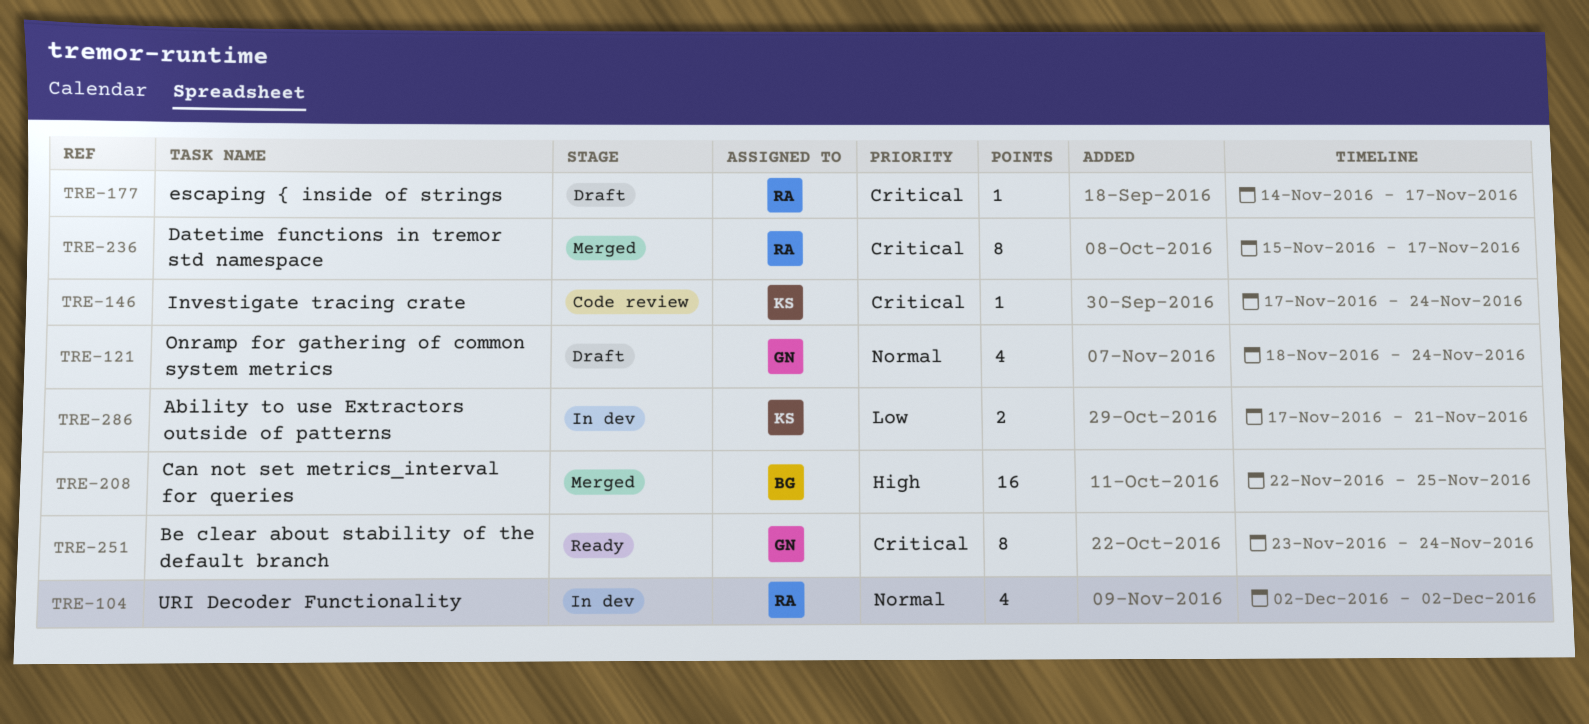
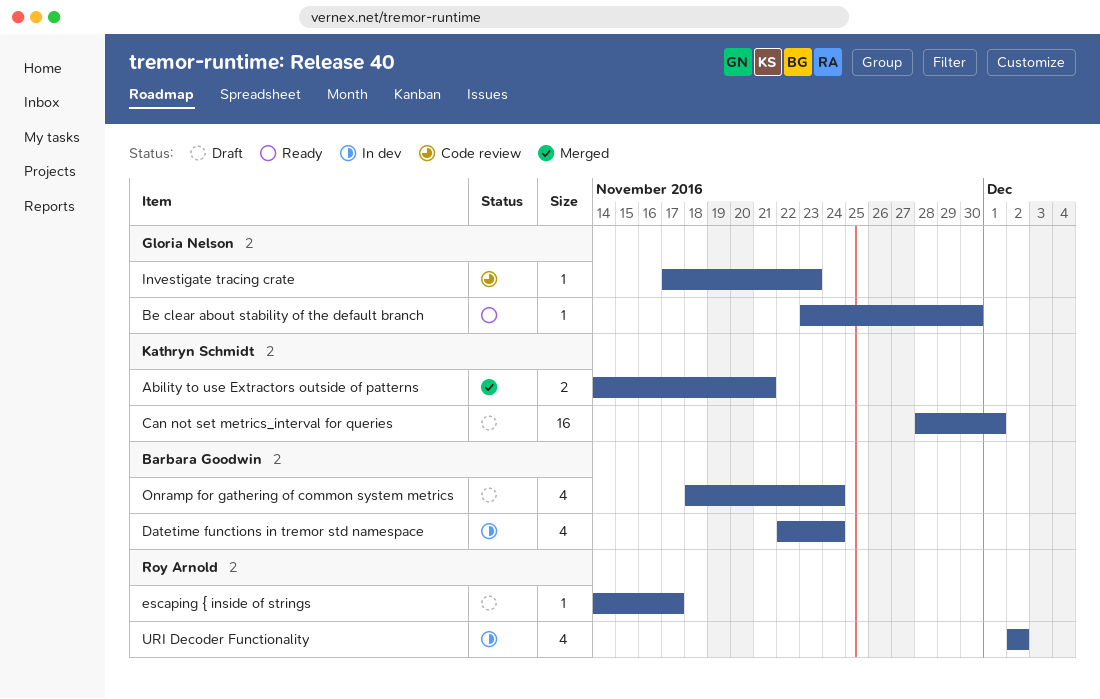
Ability to use Extractors outside of patterns, status: In dev -> Merged
Ability to use Extractors outside of patterns, start: Nov 17 -> Nov 14
Be clear about stability of the default branch, estimate: 8 -> 1
Be clear about stability of the default branch, due: Nov 24 -> Nov 30
Can not set metrics_interval for queries, status: Merged -> Draft
Can not set metrics_interval for queries, owner: Barbara Goodwin -> Kathryn Schmidt
Can not set metrics_interval for queries, start: Nov 22 -> Nov 28
Can not set metrics_interval for queries, due: Nov 25 -> Dec 1
Datetime functions in tremor std namespace, status: Merged -> In dev
Datetime functions in tremor std namespace, owner: Roy Arnold -> Barbara Goodwin
Datetime functions in tremor std namespace, estimate: 8 -> 4
Datetime functions in tremor std namespace, start: Nov 15 -> Nov 22
Datetime functions in tremor std namespace, due: Nov 17 -> Nov 24
Investigate tracing crate, owner: Kathryn Schmidt -> Gloria Nelson
Investigate tracing crate, due: Nov 24 -> Nov 23
Onramp for gathering of common system metrics, owner: Gloria Nelson -> Barbara Goodwin

